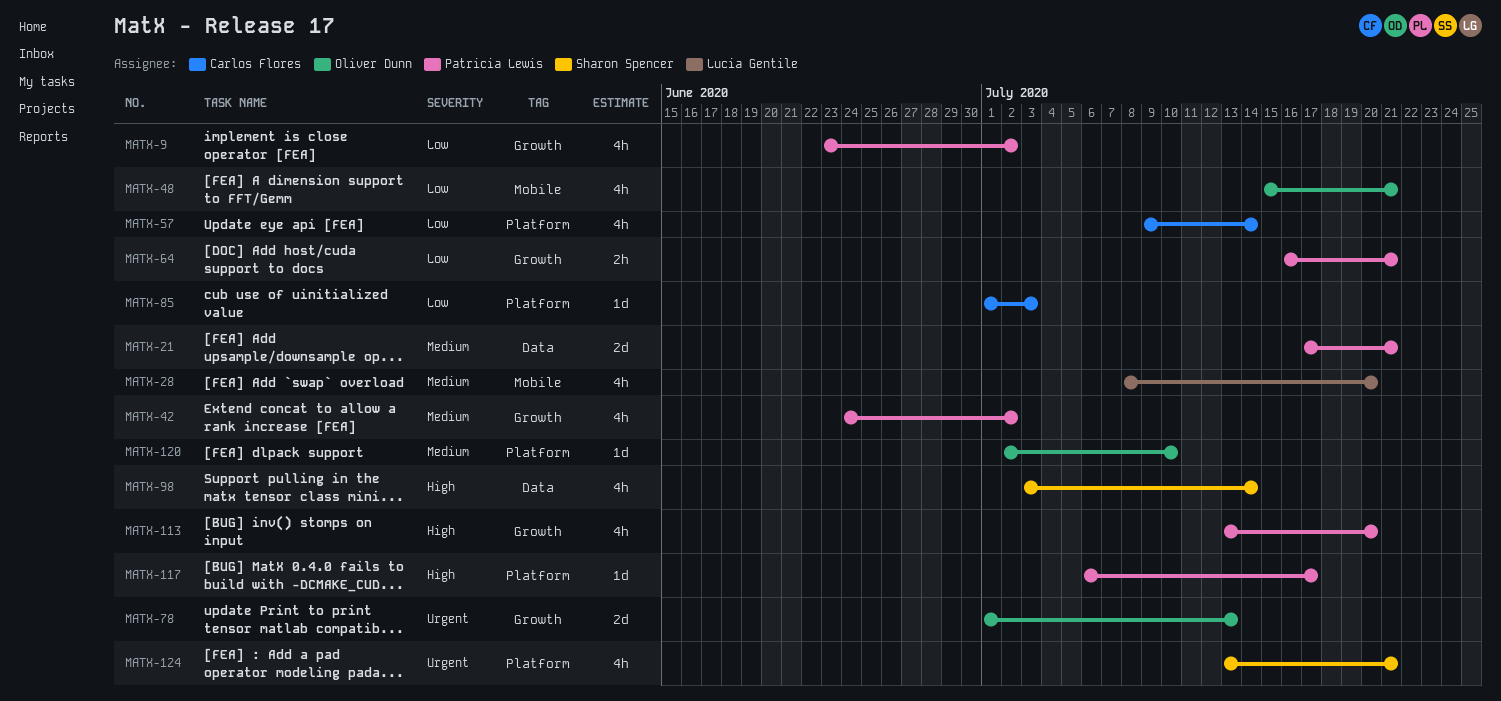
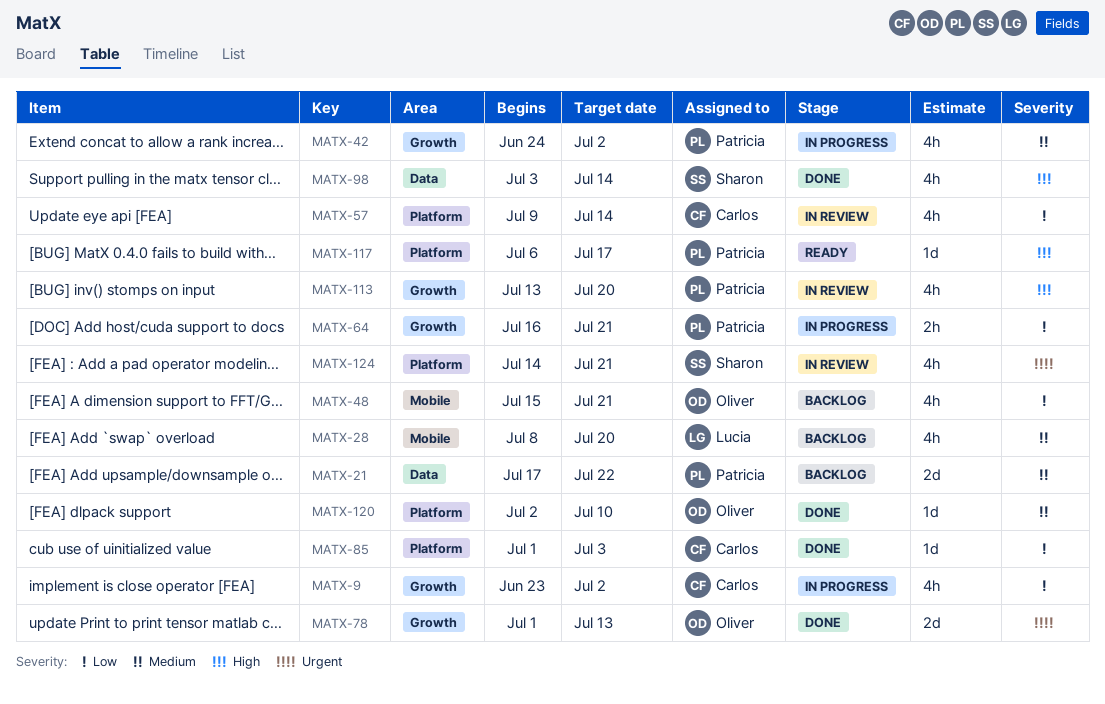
MATX-9, owner: Patricia Lewis -> Carlos Flores
MATX-21, due: Jul 21 -> Jul 22
MATX-124, start: Jul 13 -> Jul 14

